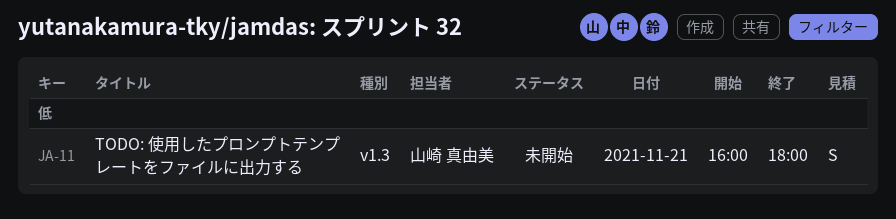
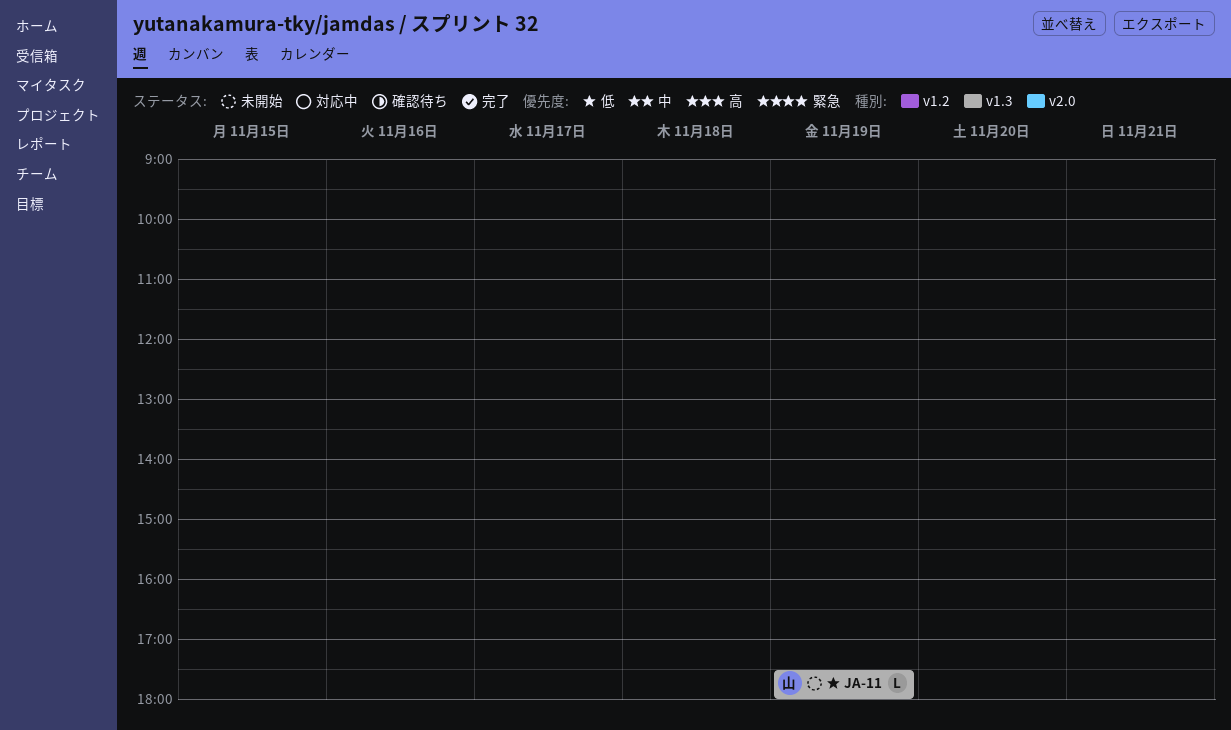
JA-11, estimate: S -> L
JA-11, day: Nov 21 -> Nov 19
JA-11, begins: 16:00 -> 17:30

